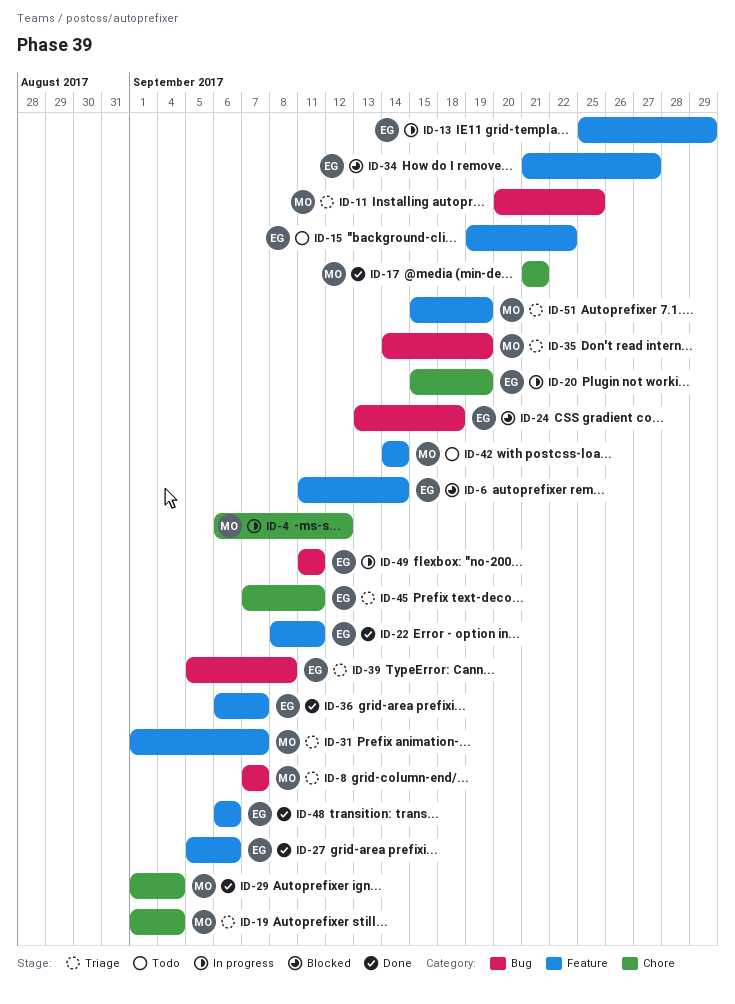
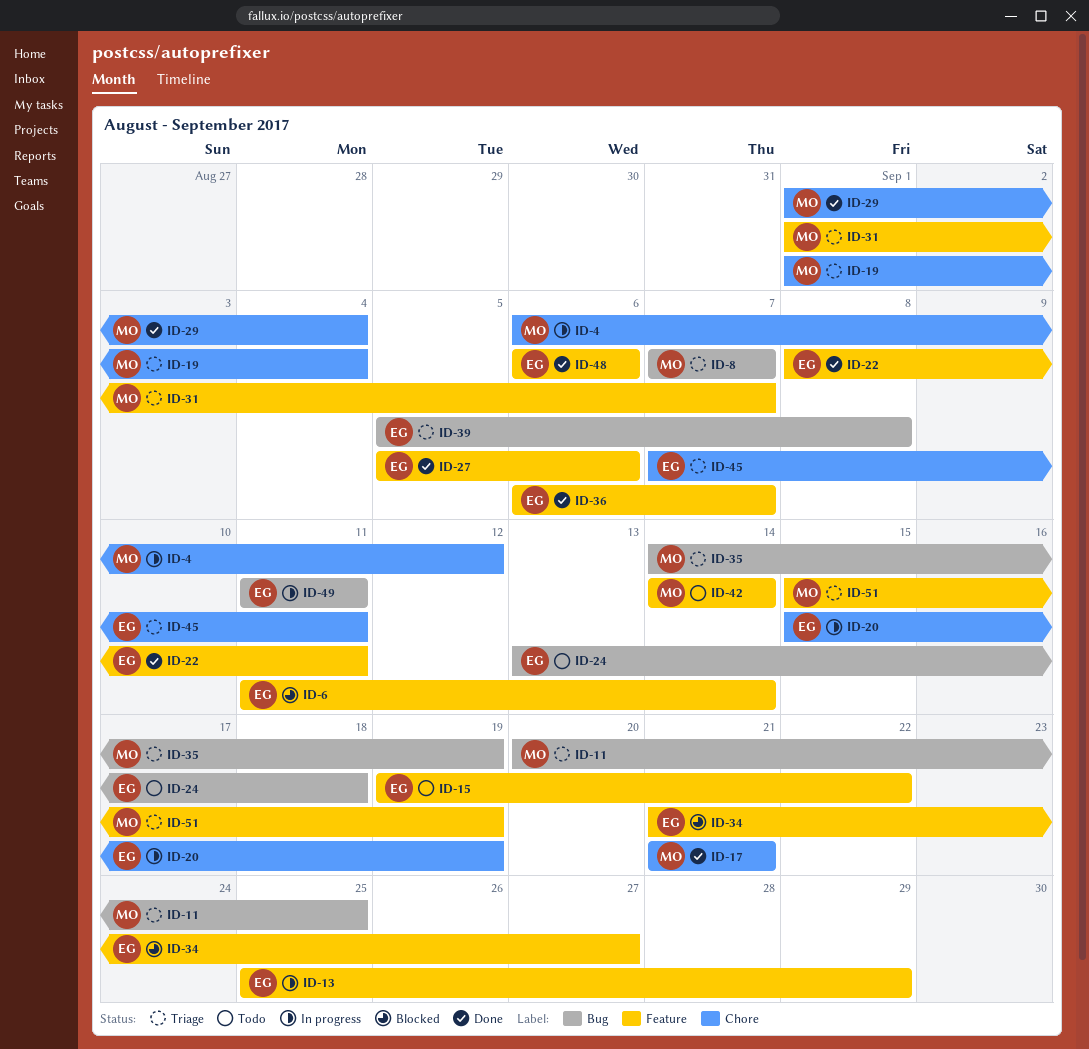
ID-24, status: Blocked -> Todo

